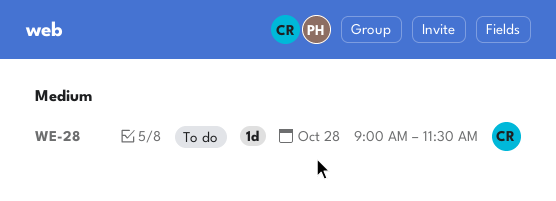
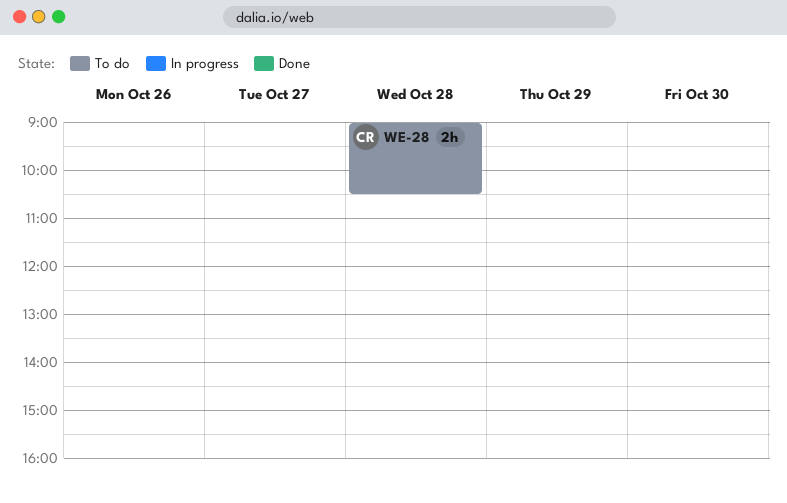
WE-28, estimate: 1d -> 2h
WE-28, ends: 11:30 -> 10:30

